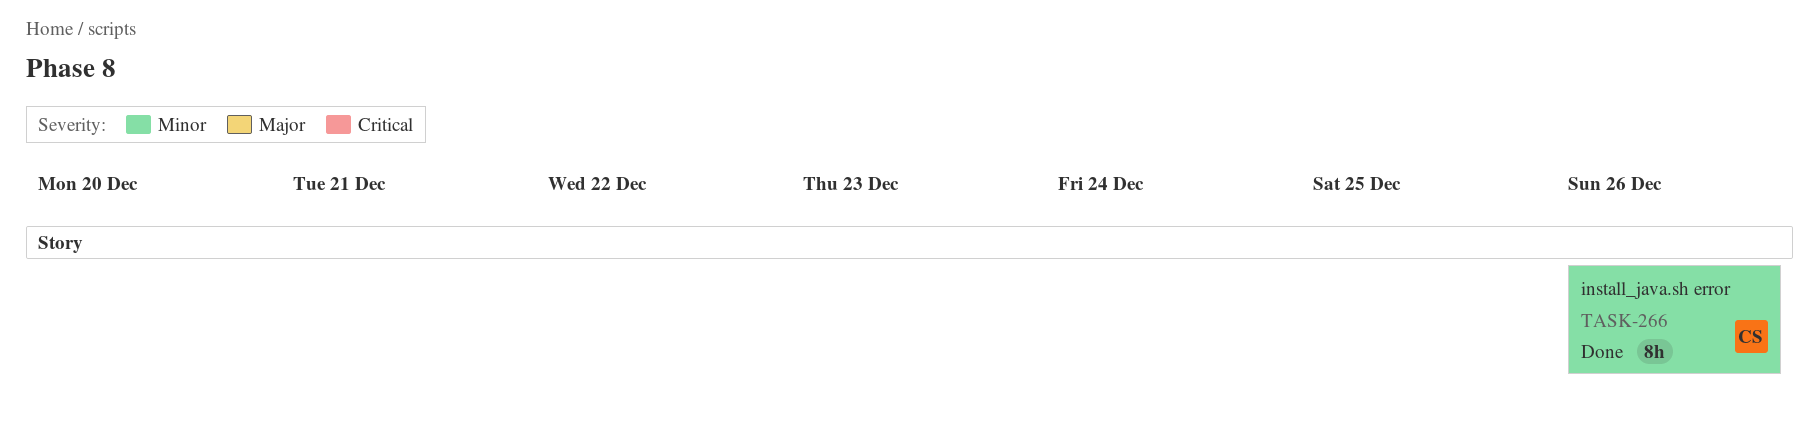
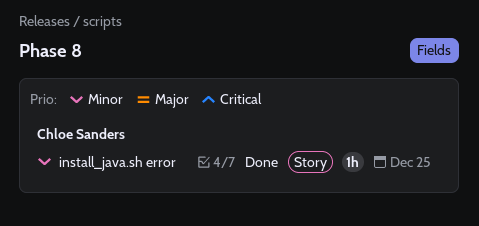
install_java.sh error, estimate: 8h -> 1h
install_java.sh error, due: Dec 26 -> Dec 25

